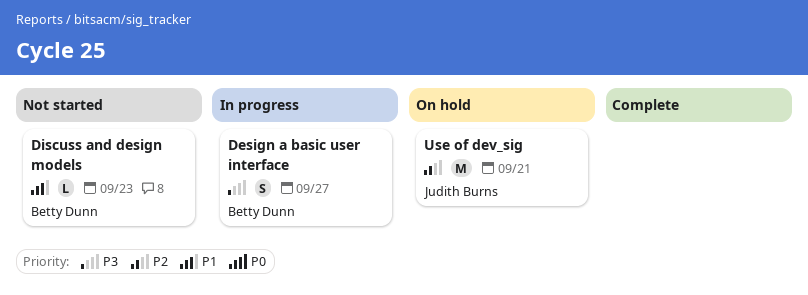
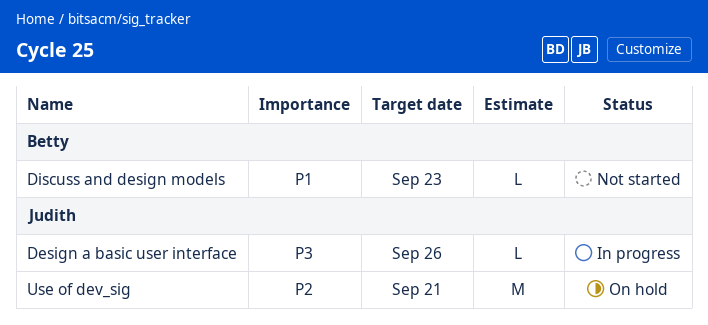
Design a basic user interface, owner: Betty Dunn -> Judith Burns
Design a basic user interface, estimate: S -> L
Design a basic user interface, due: Sep 27 -> Sep 26

